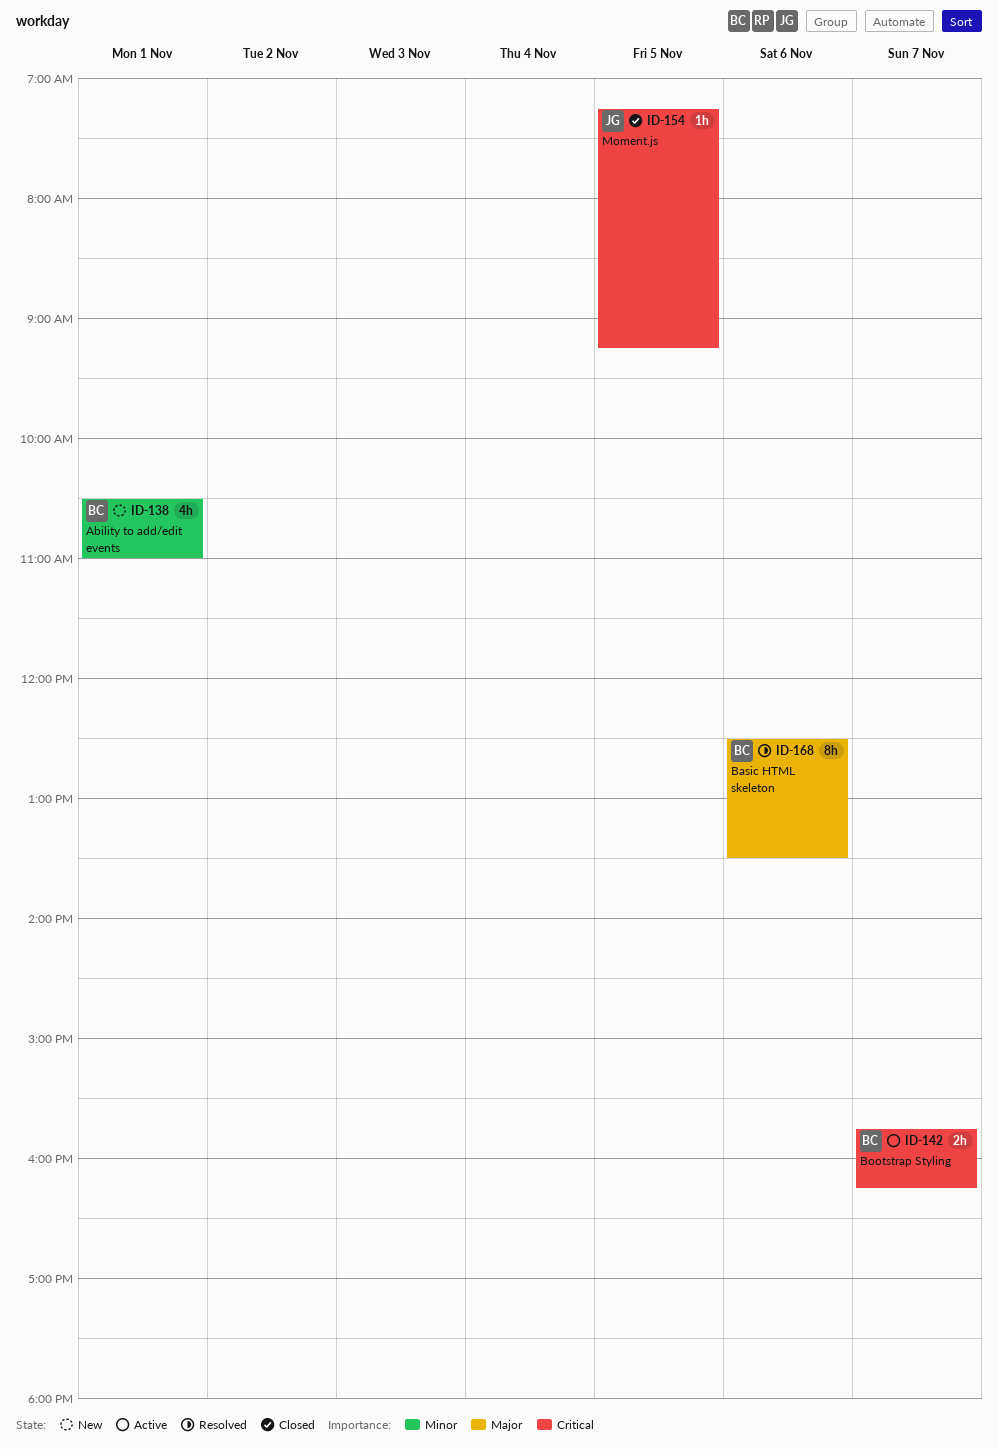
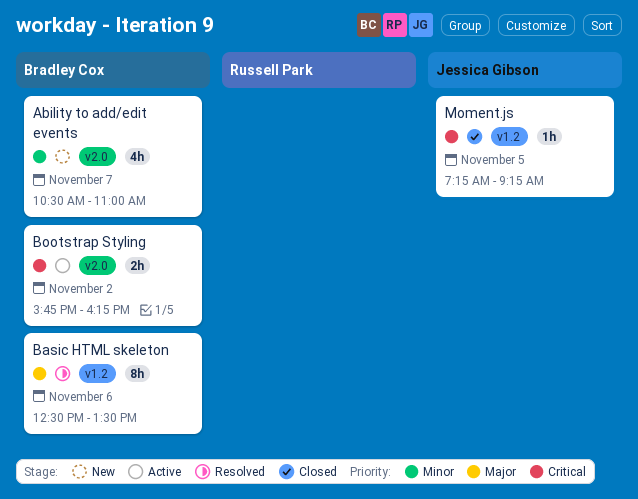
Ability to add/edit events, day: Nov 1 -> Nov 7
Bootstrap Styling, day: Nov 7 -> Nov 2

